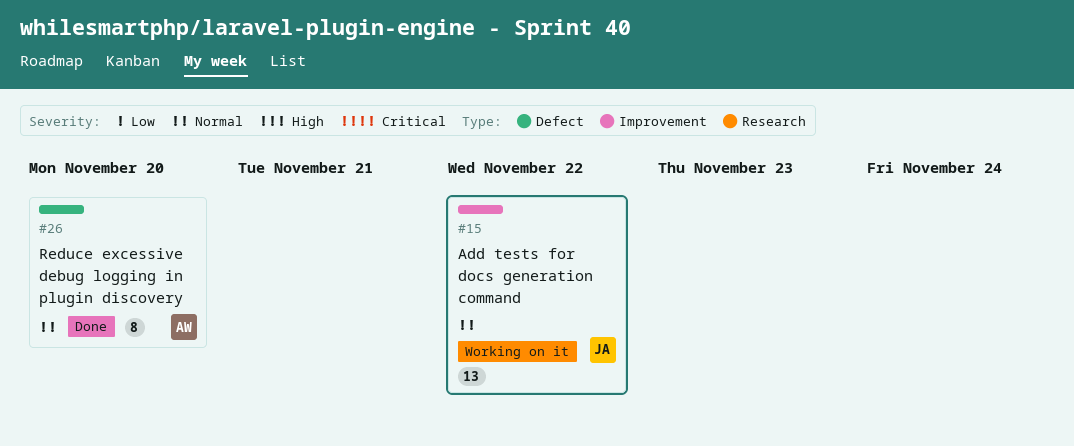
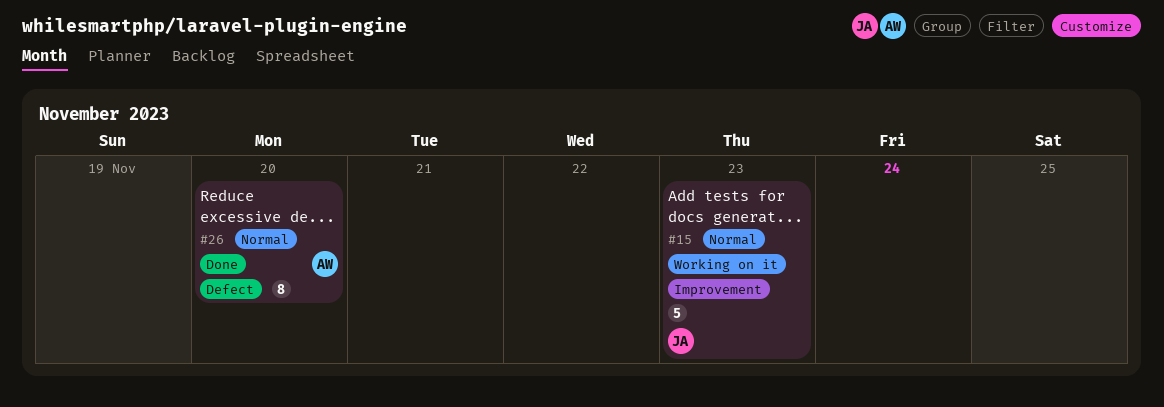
#15, estimate: 13 -> 5
#15, due: Nov 22 -> Nov 23

